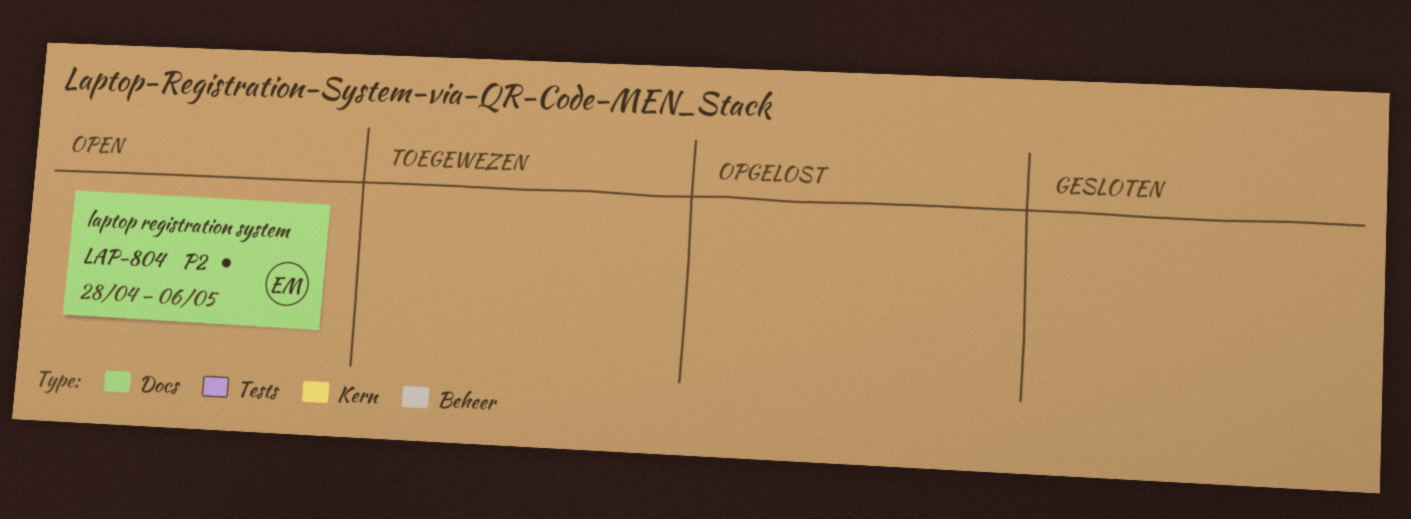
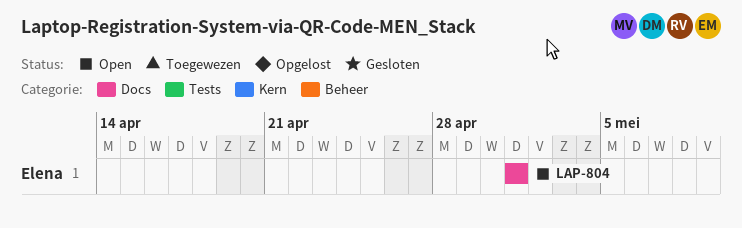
LAP-804, start: Apr 28 -> May 1
LAP-804, due: May 6 -> May 1

